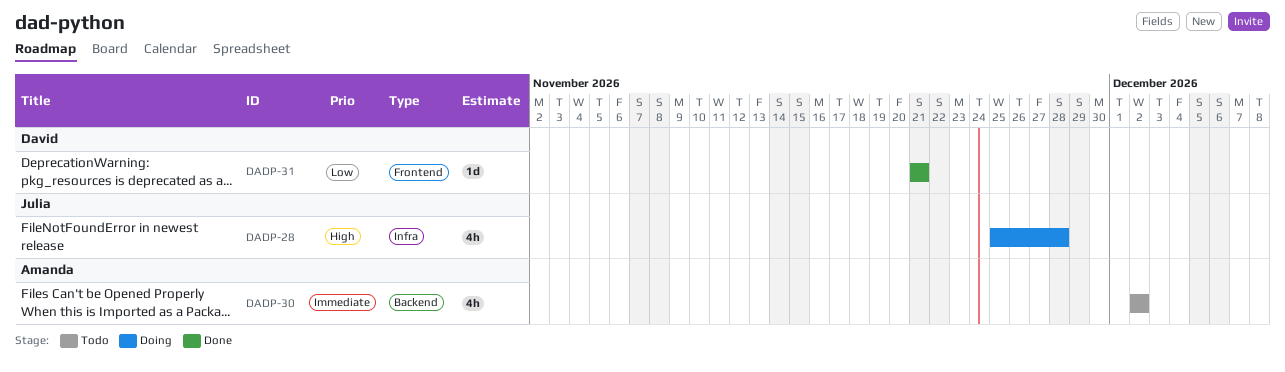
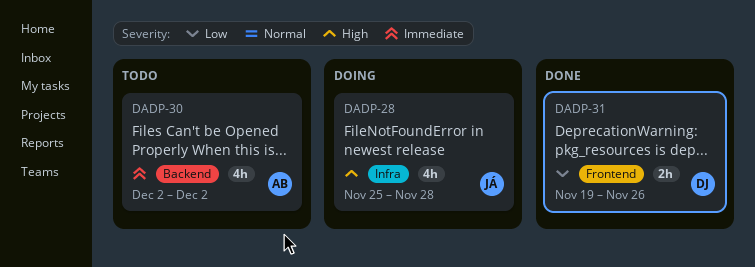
DADP-31, estimate: 1d -> 2h
DADP-31, start: Nov 21 -> Nov 19
DADP-31, due: Nov 21 -> Nov 26

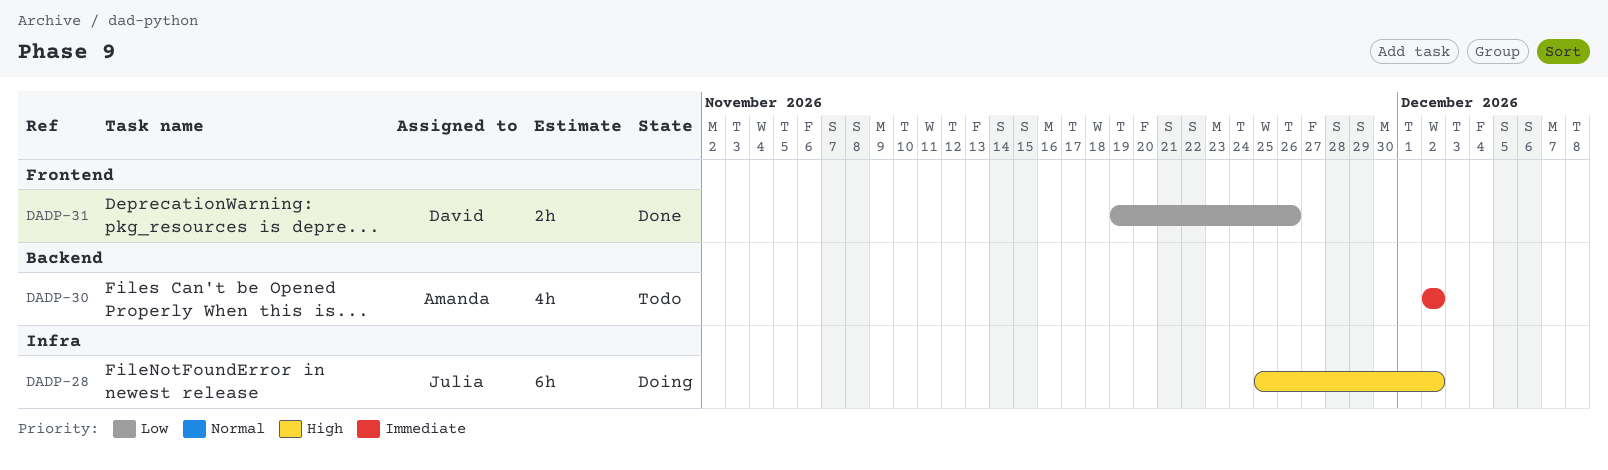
DADP-28, estimate: 4h -> 6h
DADP-28, due: Nov 28 -> Dec 2

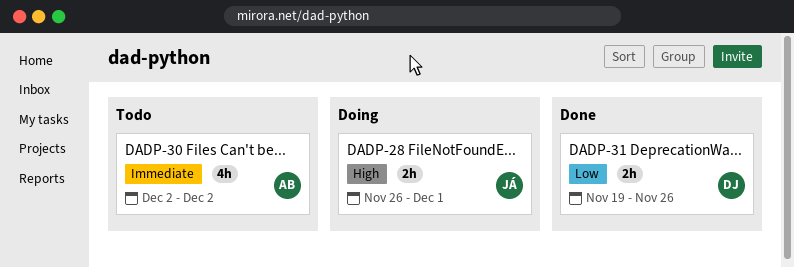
DADP-28, estimate: 6h -> 2h
DADP-28, start: Nov 25 -> Nov 26
DADP-28, due: Dec 2 -> Dec 1

